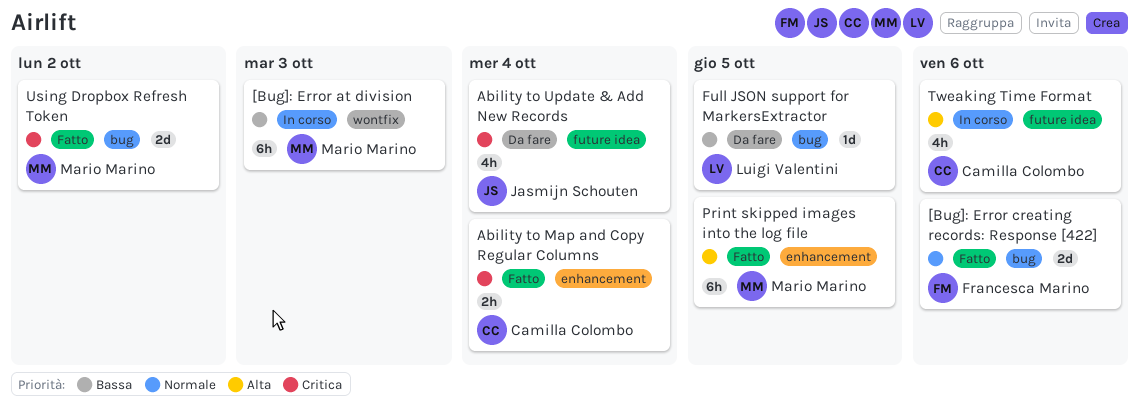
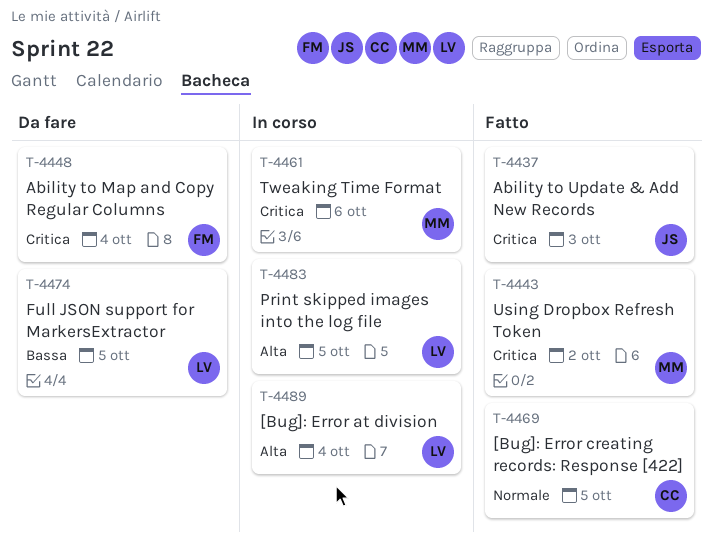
[Bug]: Error at division, owner: Mario Marino -> Luigi Valentini
[Bug]: Error at division, priority: Bassa -> Alta
[Bug]: Error at division, due: Oct 3 -> Oct 4
[Bug]: Error creating records: Response [422], owner: Francesca Marino -> Camilla Colombo
[Bug]: Error creating records: Response [422], due: Oct 6 -> Oct 5
Ability to Map and Copy Regular Columns, status: Fatto -> Da fare
Ability to Map and Copy Regular Columns, owner: Camilla Colombo -> Francesca Marino
Ability to Update & Add New Records, status: Da fare -> Fatto
Ability to Update & Add New Records, due: Oct 4 -> Oct 3
Print skipped images into the log file, status: Fatto -> In corso
Print skipped images into the log file, owner: Mario Marino -> Luigi Valentini
Tweaking Time Format, owner: Camilla Colombo -> Mario Marino
Tweaking Time Format, priority: Alta -> Critica

